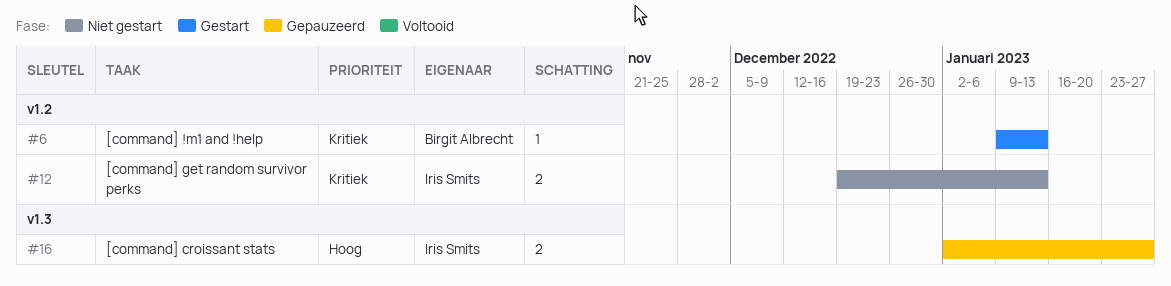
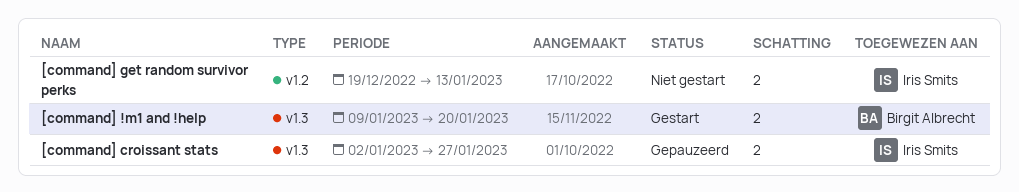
[command] !m1 and !help, label: v1.2 -> v1.3
[command] !m1 and !help, estimate: 1 -> 2
[command] !m1 and !help, due: Jan 13 -> Jan 20

